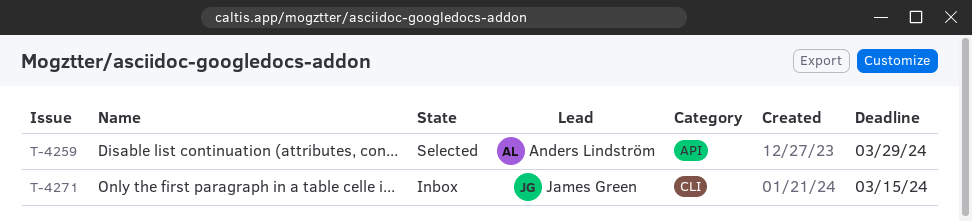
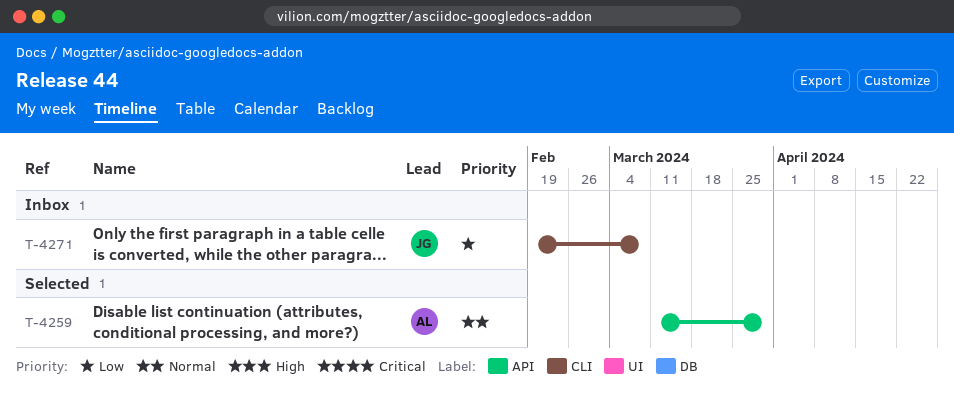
T-4271, due: Mar 15 -> Mar 8

